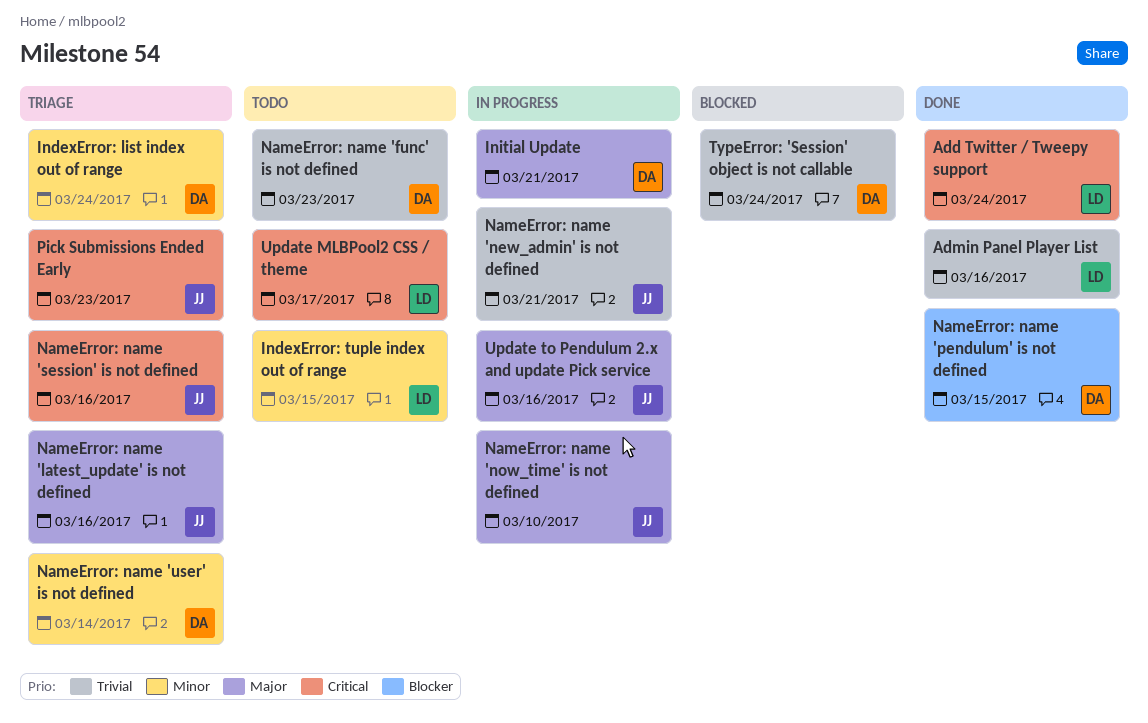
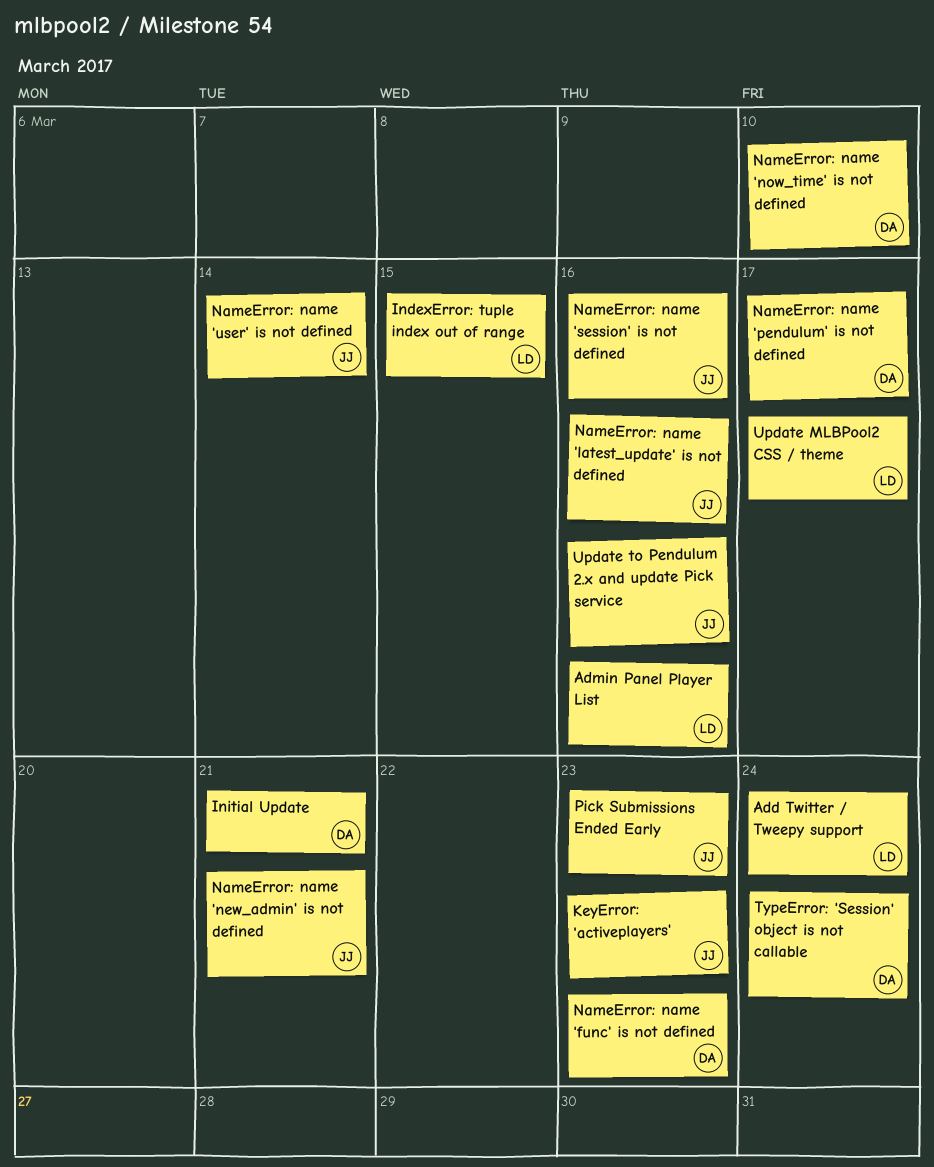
IndexError: list index out of range: present -> none
KeyError: 'activeplayers': none -> present
NameError: name 'now_time' is not defined, owner: JJ -> DA
NameError: name 'pendulum' is not defined, due: Mar 15 -> Mar 17
NameError: name 'user' is not defined, owner: DA -> JJ

